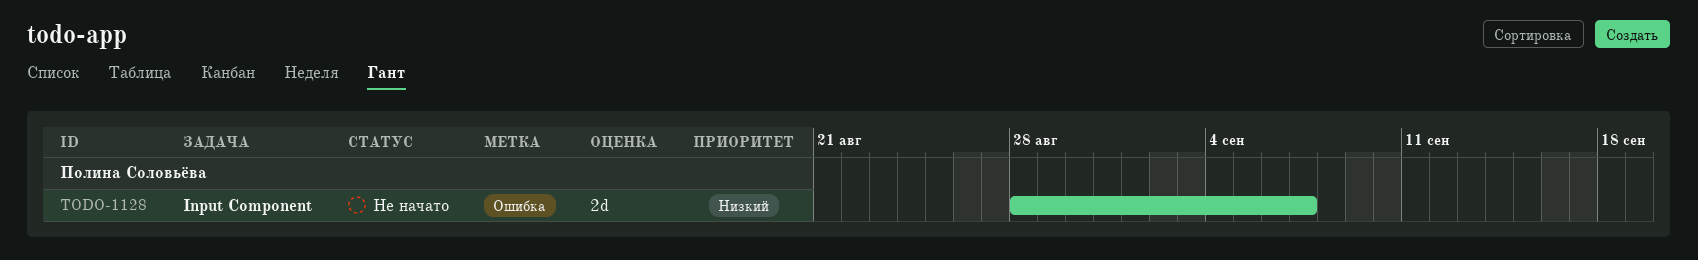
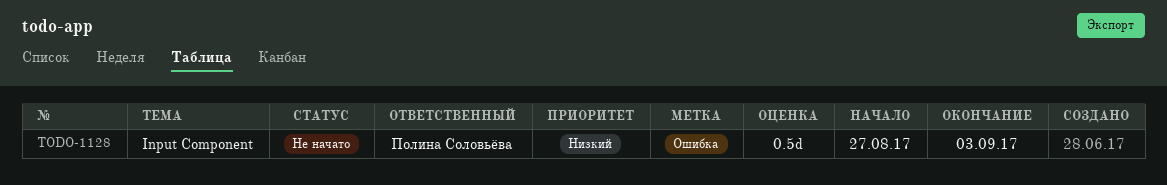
TODO-1128, estimate: 2d -> 0.5d
TODO-1128, start: Aug 28 -> Aug 27
TODO-1128, due: Sep 7 -> Sep 3

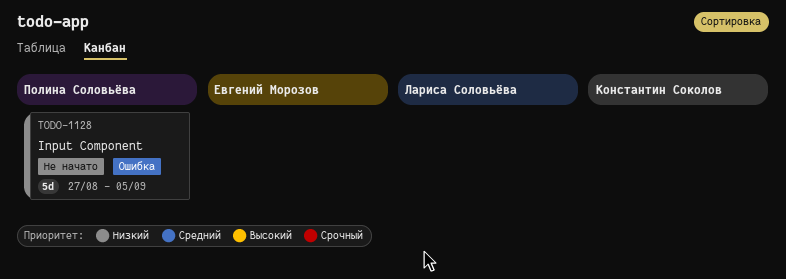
TODO-1128, estimate: 0.5d -> 5d
TODO-1128, due: Sep 3 -> Sep 5

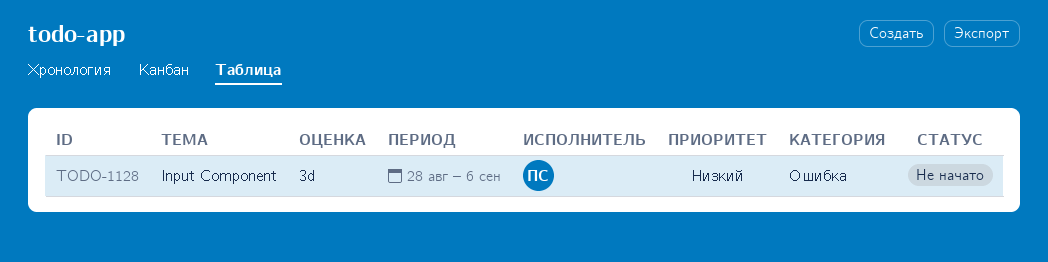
TODO-1128, estimate: 5d -> 3d
TODO-1128, start: Aug 27 -> Aug 28
TODO-1128, due: Sep 5 -> Sep 6

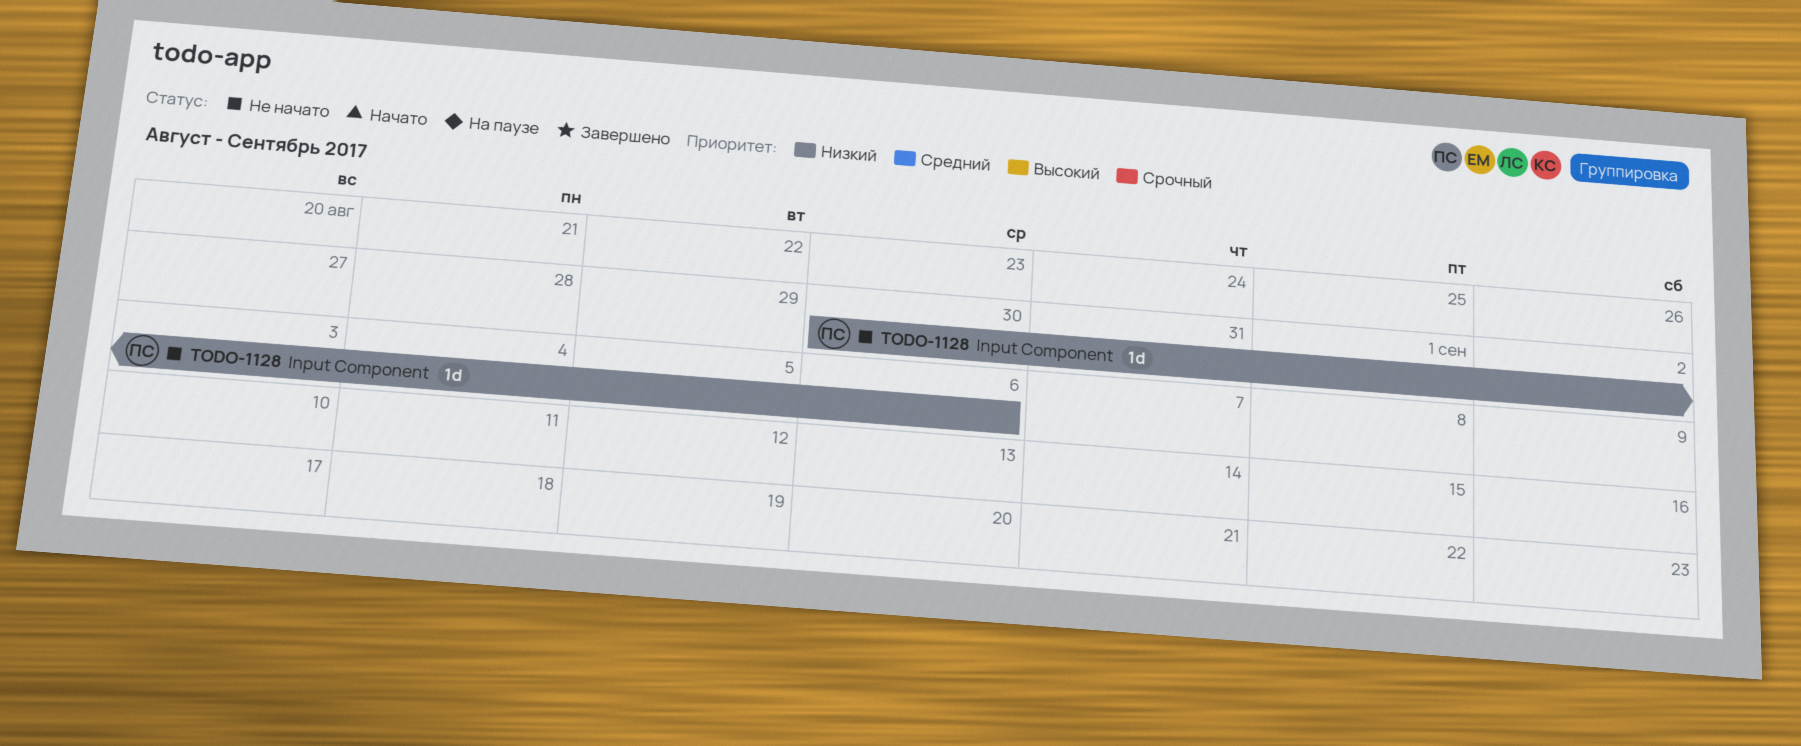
TODO-1128, estimate: 3d -> 1d
TODO-1128, start: Aug 28 -> Aug 30

